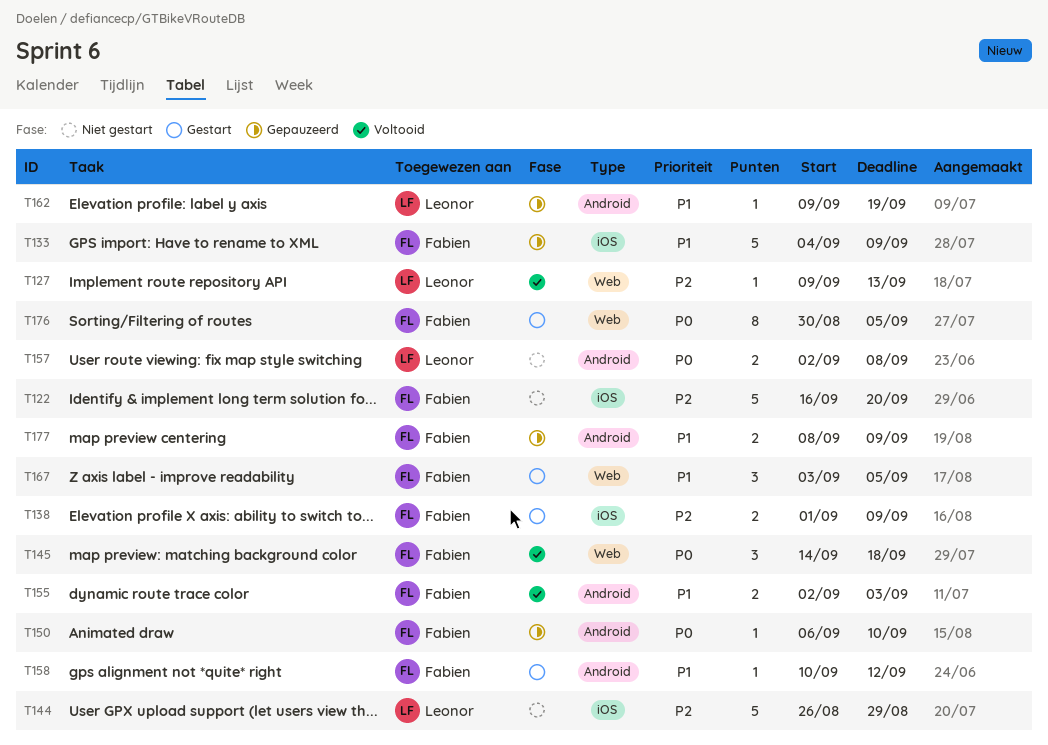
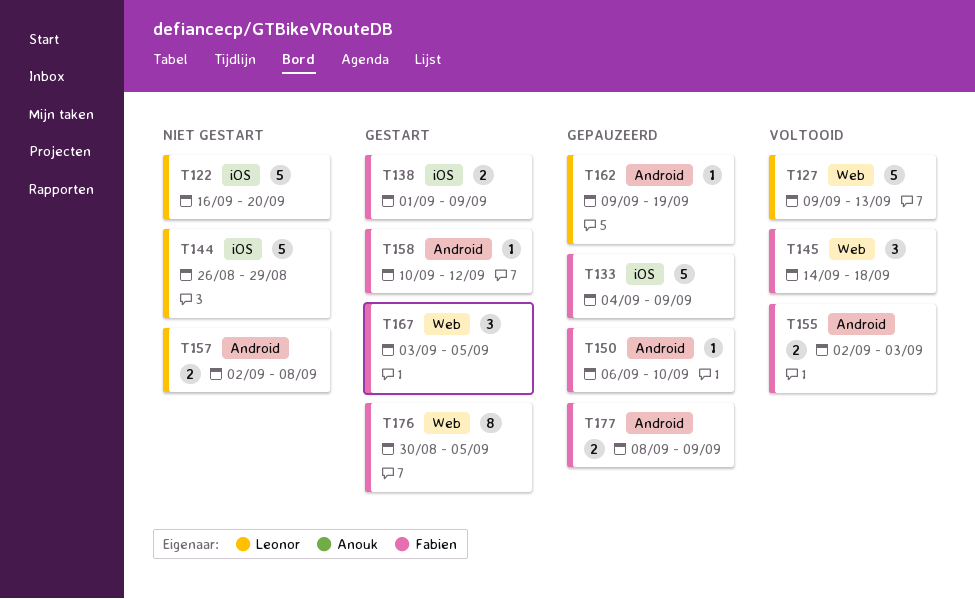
T122, owner: Fabien -> Leonor
T127, estimate: 1 -> 5

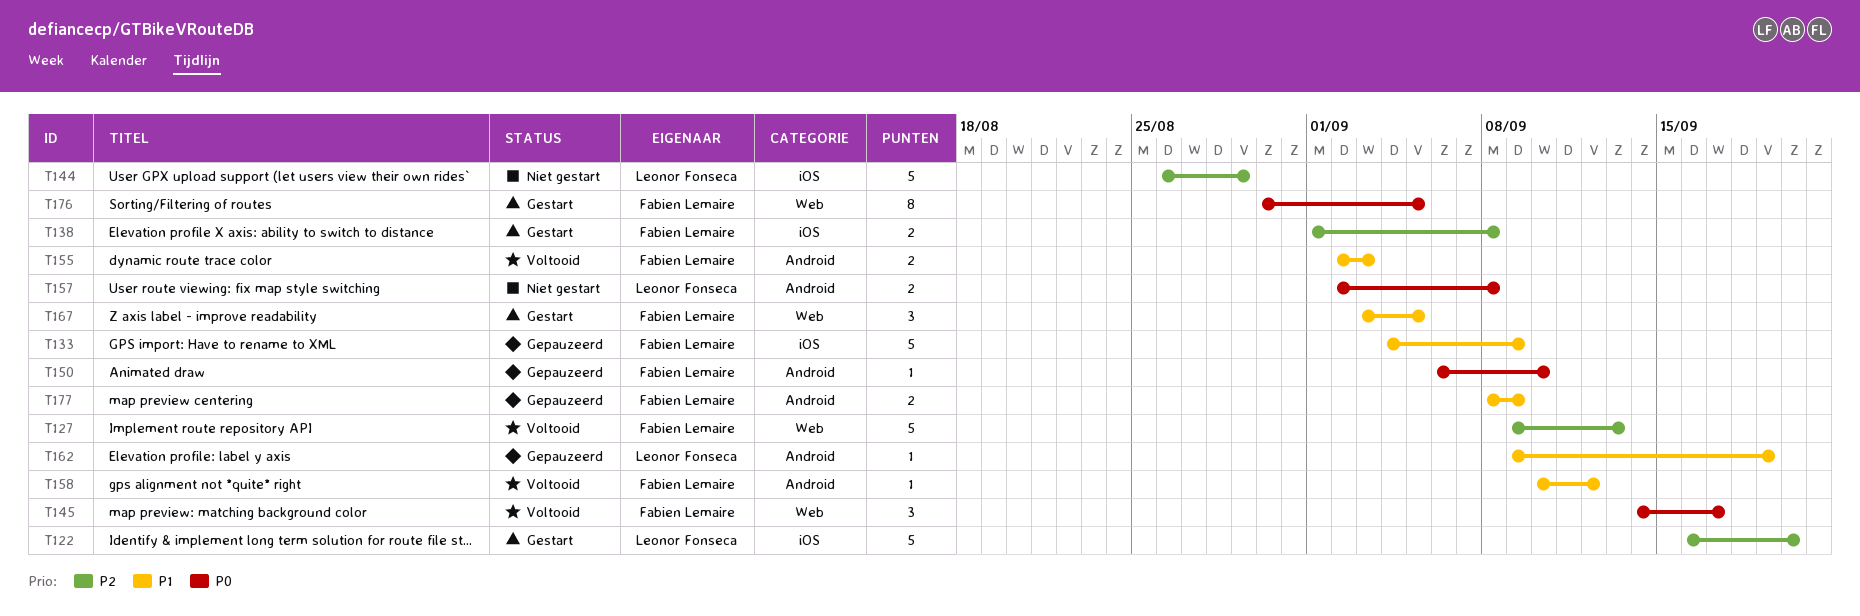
T122, status: Niet gestart -> Gestart
T127, owner: Leonor Fonseca -> Fabien Lemaire
T138, due: Sep 9 -> Sep 8
T145, due: Sep 18 -> Sep 17
T158, status: Gestart -> Voltooid

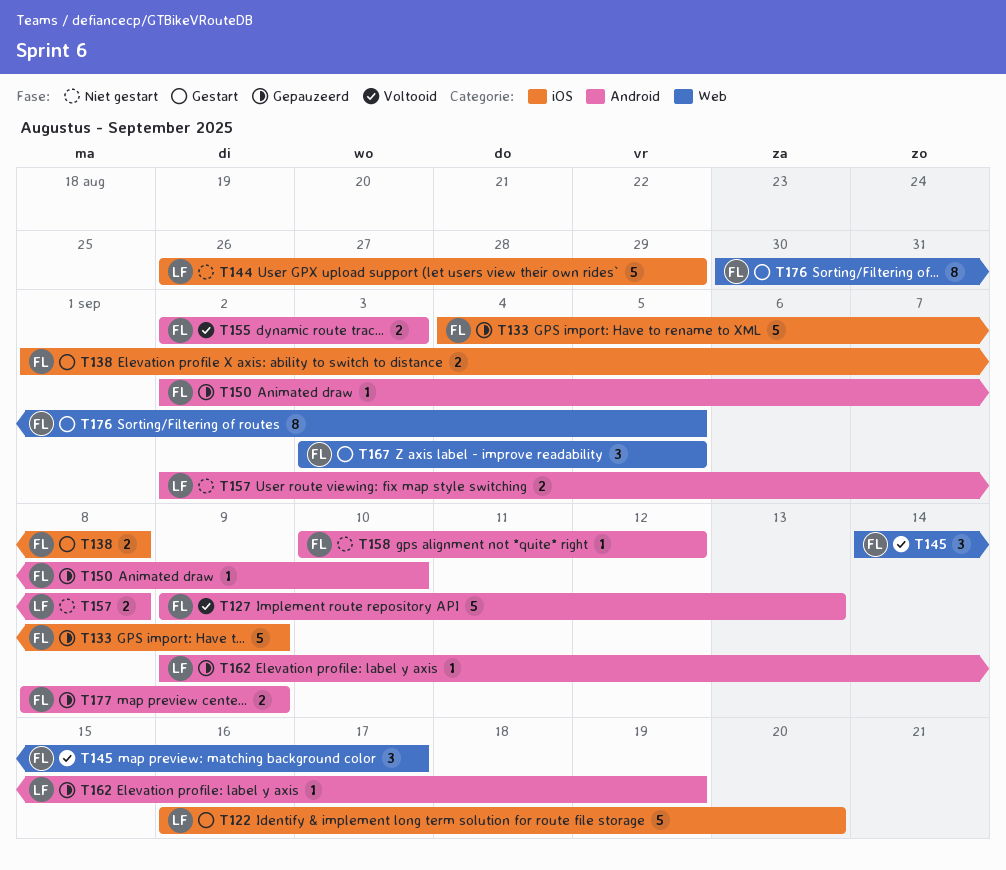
T127, label: Web -> Android
T150, start: Sep 6 -> Sep 2
T158, status: Voltooid -> Niet gestart

